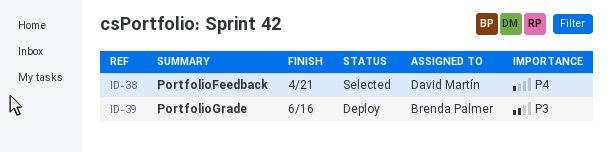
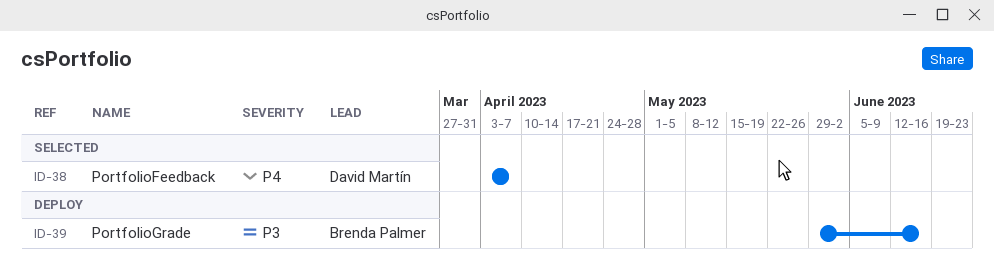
ID-38, due: Apr 21 -> Apr 7

